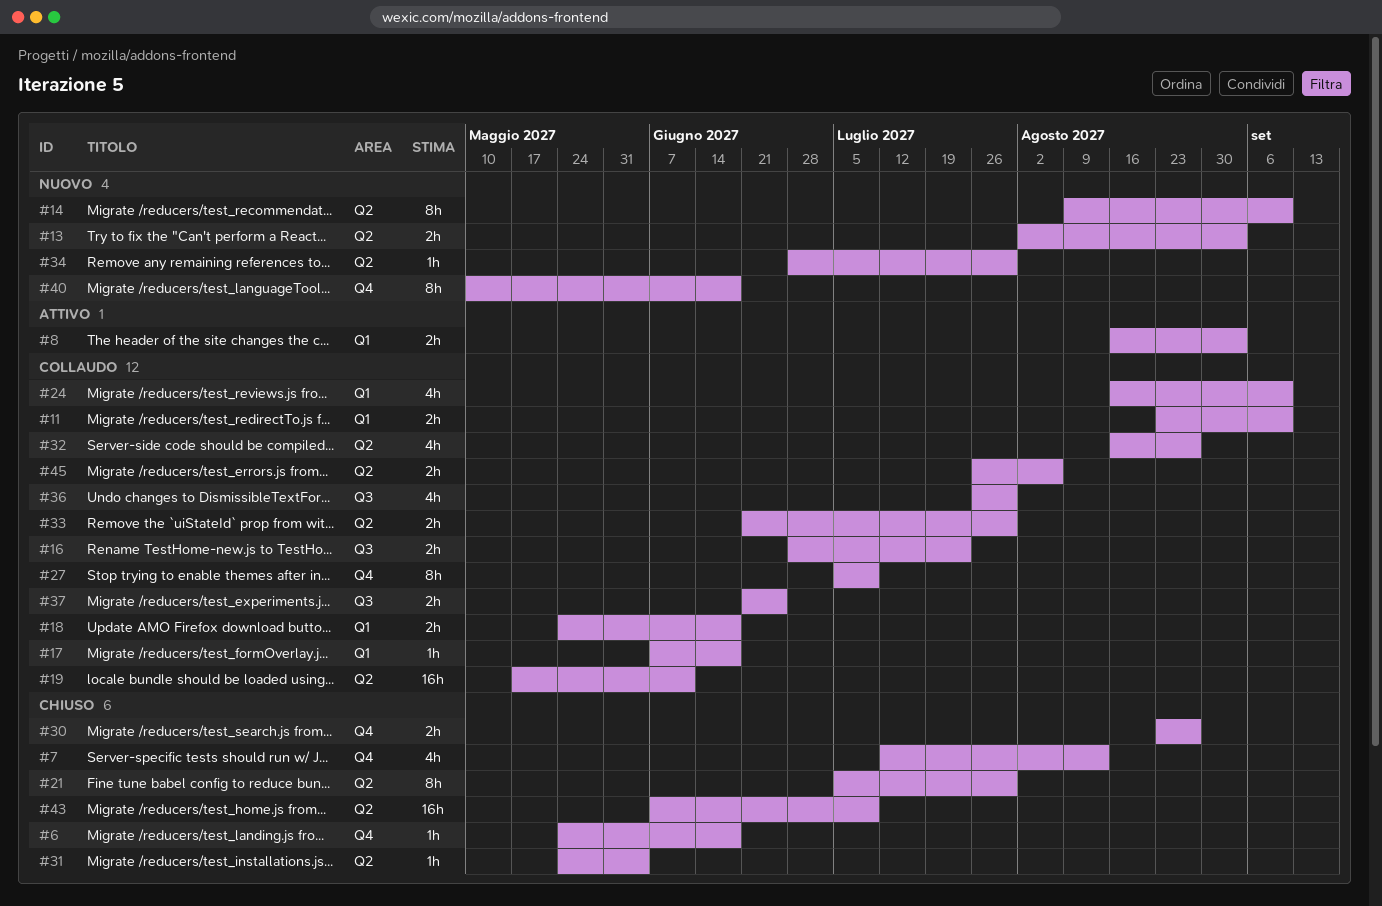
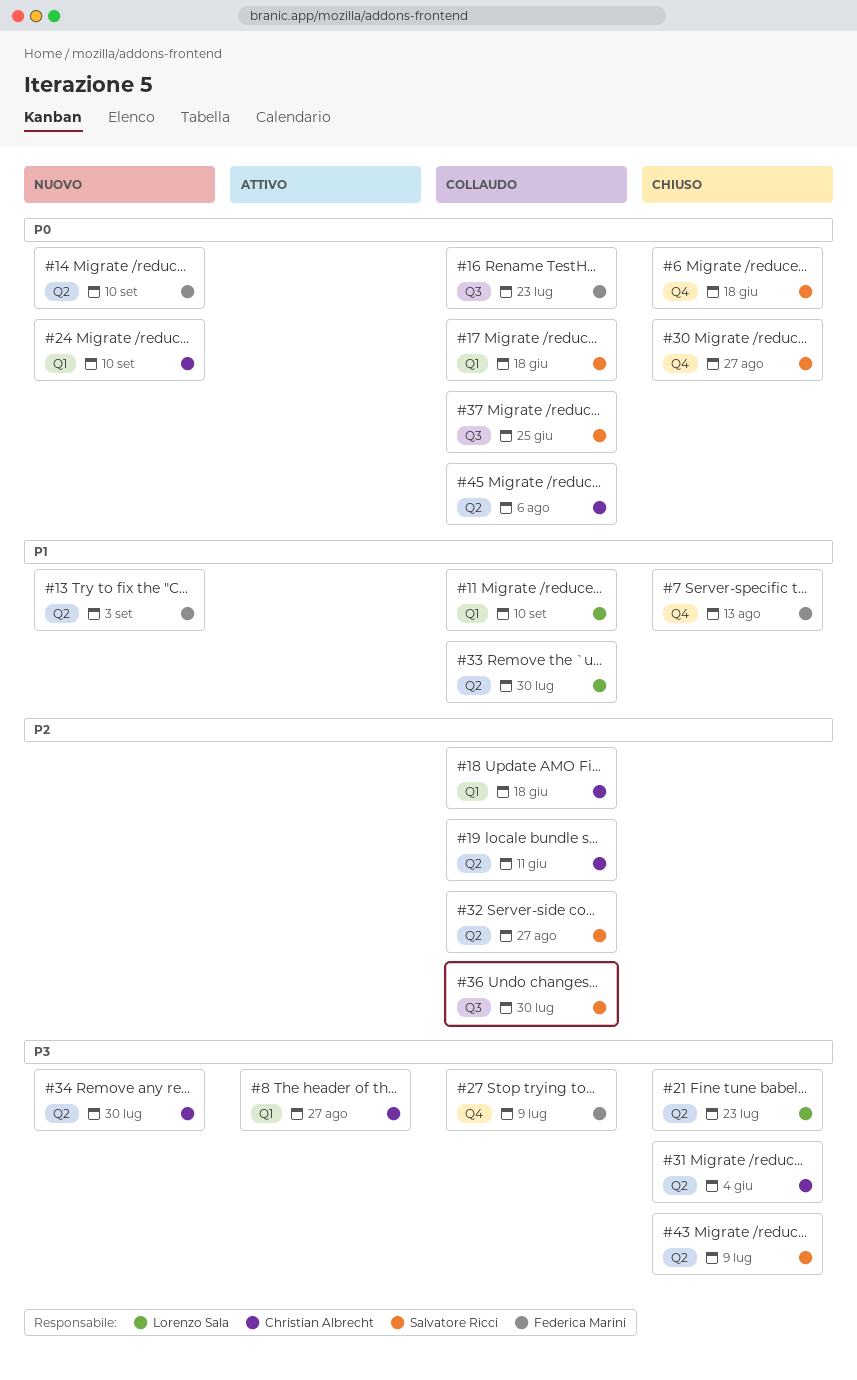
#8, due: Sep 3 -> Aug 27
#21, due: Jul 30 -> Jul 23
#24, status: Collaudo -> Nuovo
#40: present -> none

